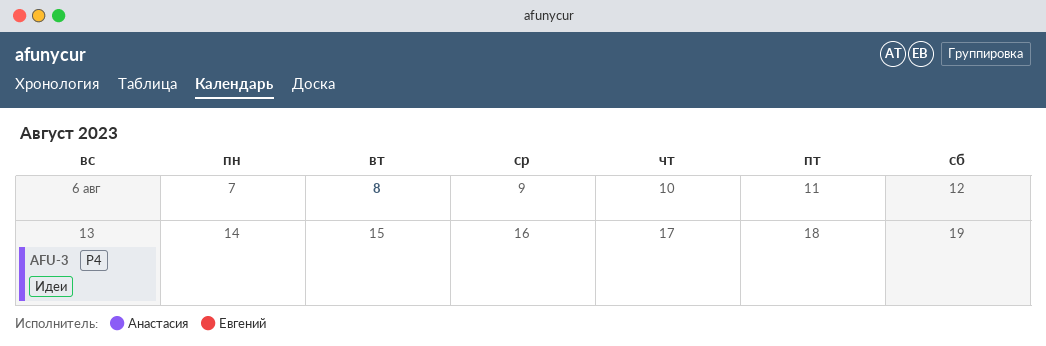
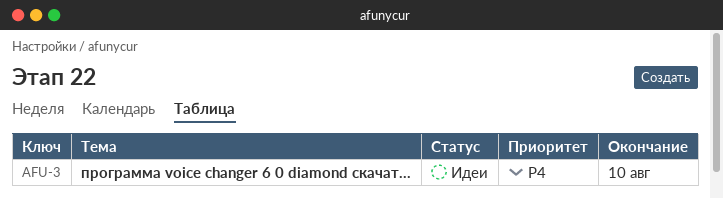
AFU-3, due: Aug 13 -> Aug 10

